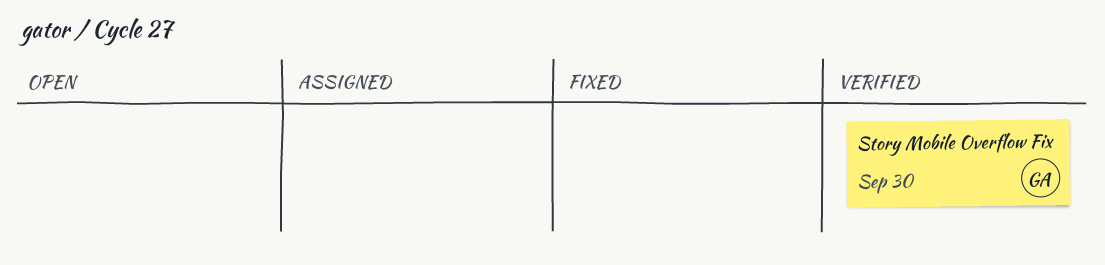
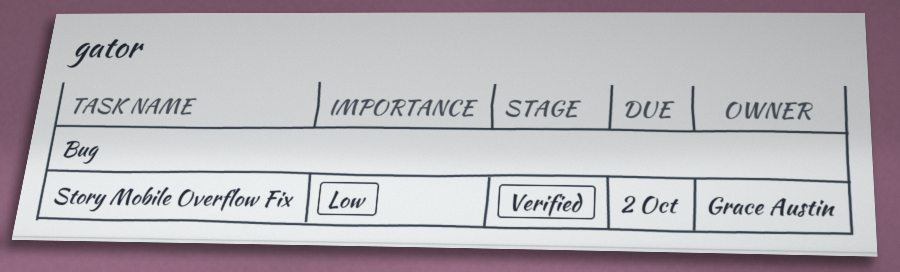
Story Mobile Overflow Fix, due: Sep 30 -> Oct 2

